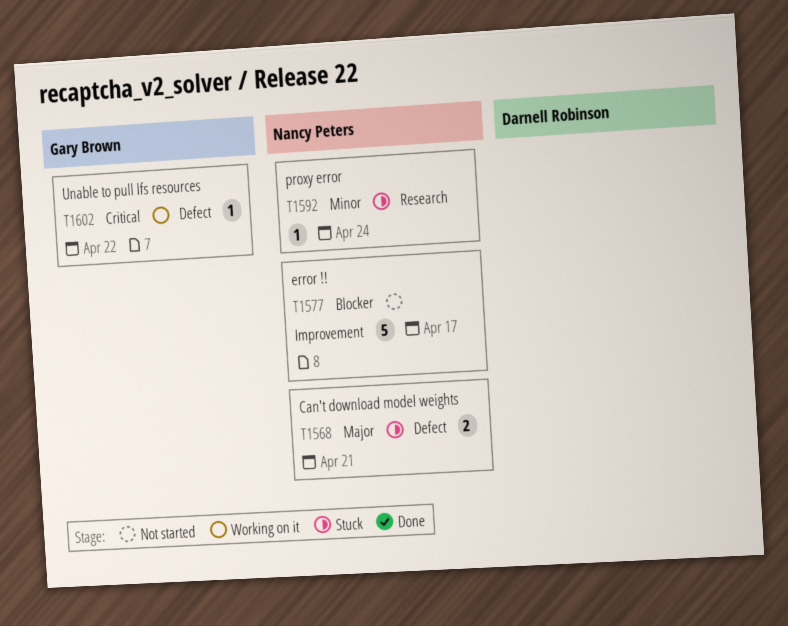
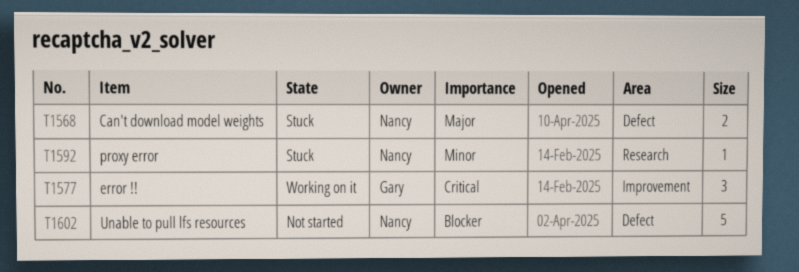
T1577, status: Not started -> Working on it
T1577, owner: Nancy Peters -> Gary Brown
T1577, priority: Blocker -> Critical
T1577, estimate: 5 -> 3
T1602, status: Working on it -> Not started
T1602, owner: Gary Brown -> Nancy Peters
T1602, priority: Critical -> Blocker
T1602, estimate: 1 -> 5

